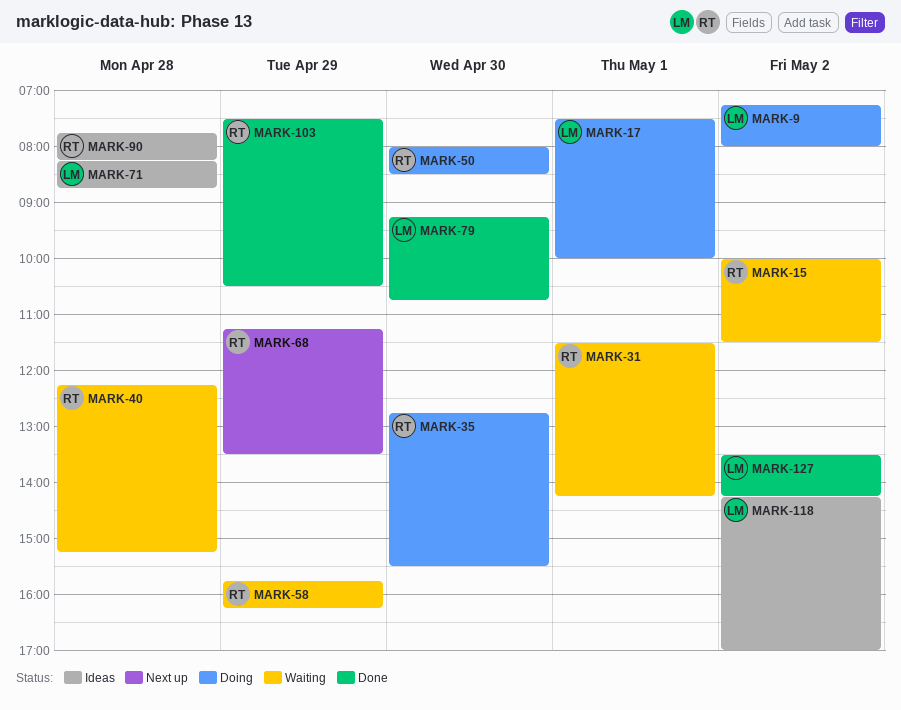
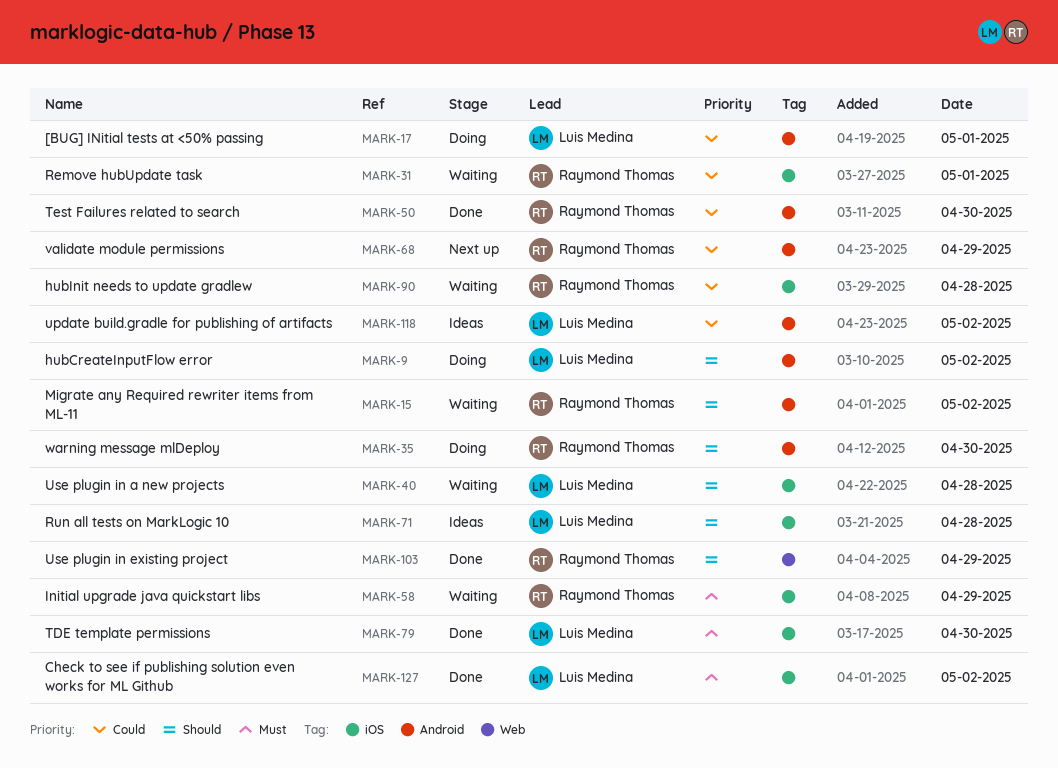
MARK-40, owner: Raymond Thomas -> Luis Medina
MARK-50, status: Doing -> Done
MARK-90, status: Ideas -> Waiting

